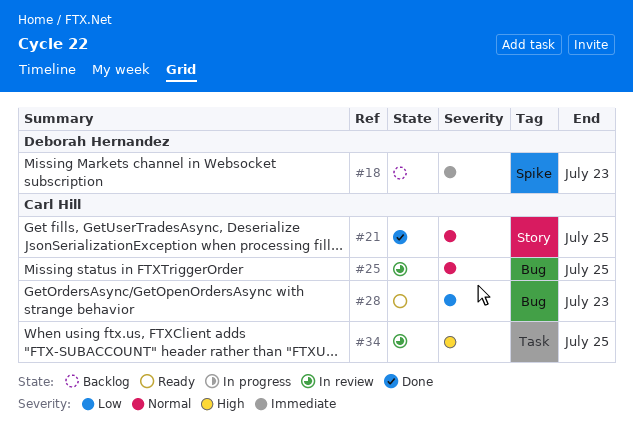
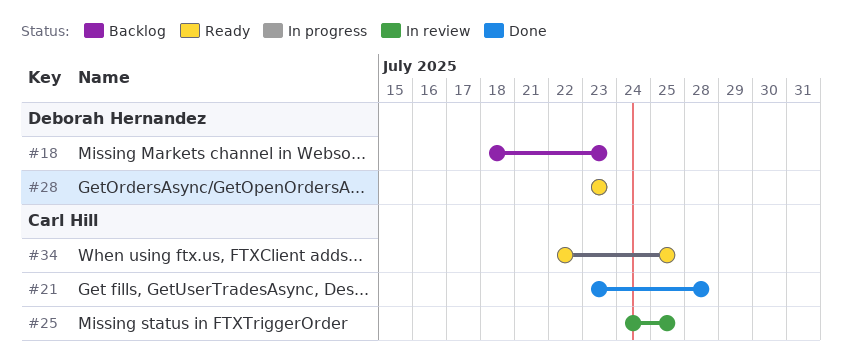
#21, due: Jul 25 -> Jul 28
#28, owner: Carl Hill -> Deborah Hernandez
#34, status: In review -> Ready

